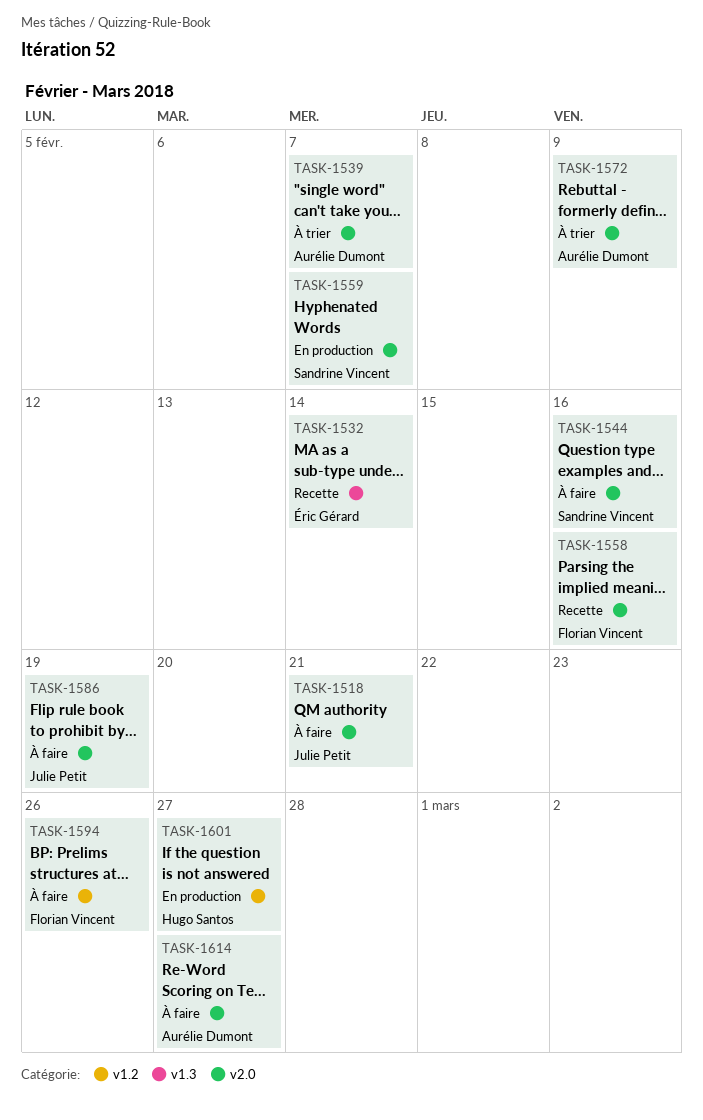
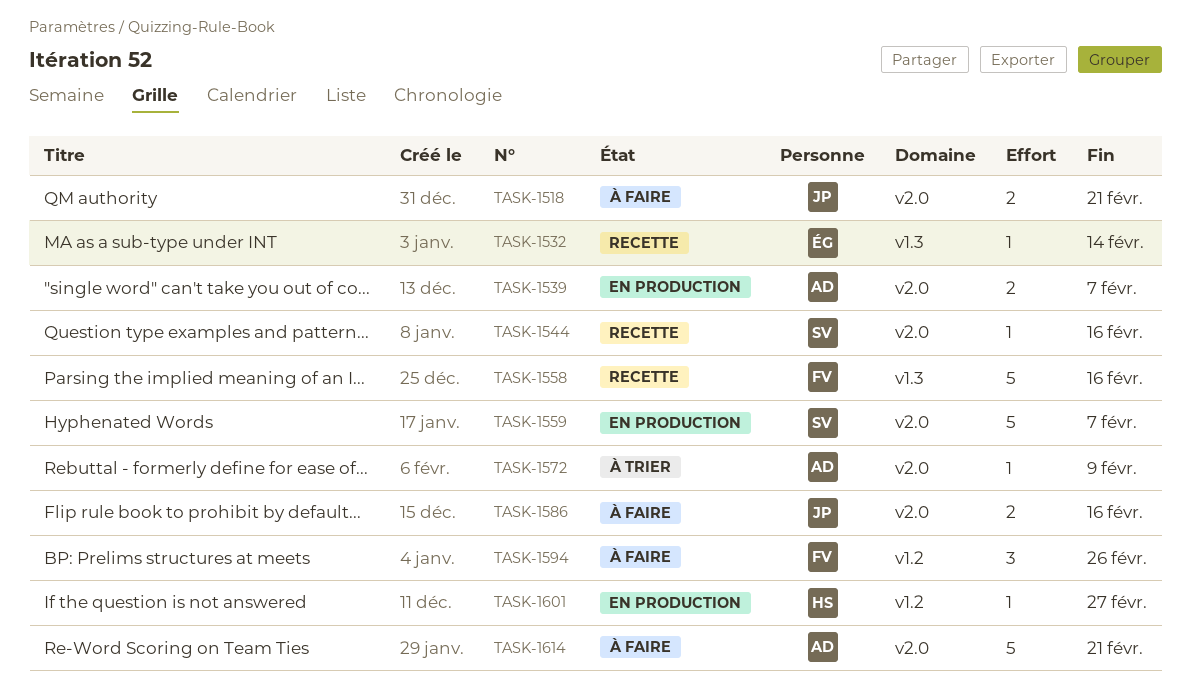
TASK-1539, status: À trier -> En production
TASK-1544, status: À faire -> Recette
TASK-1558, label: v2.0 -> v1.3
TASK-1586, due: Feb 19 -> Feb 16
TASK-1614, due: Feb 27 -> Feb 21

